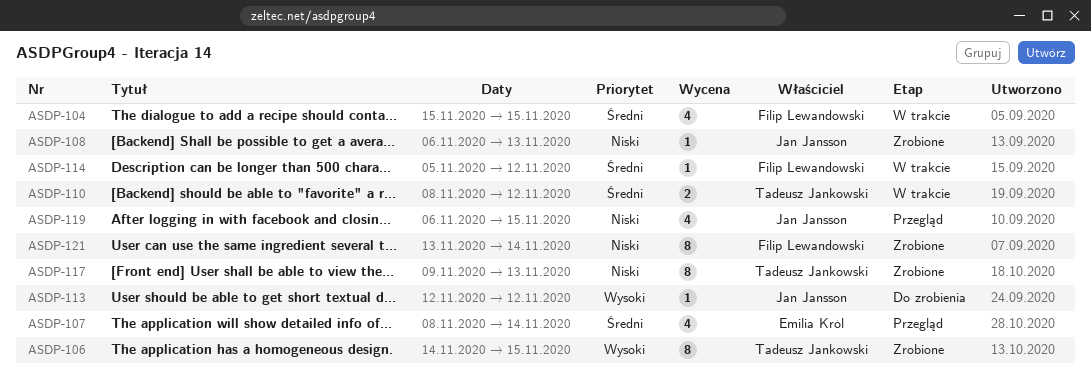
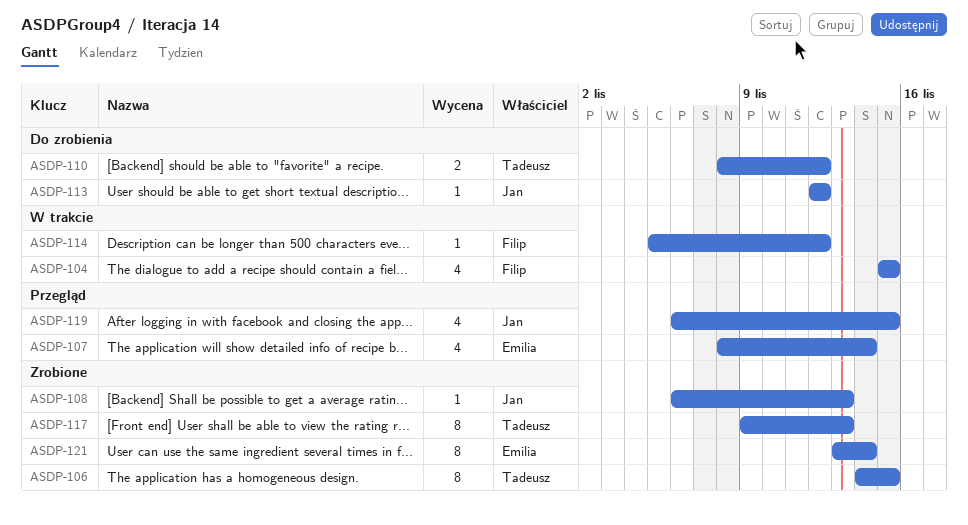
ASDP-110, status: W trakcie -> Do zrobienia
ASDP-121, owner: Filip Lewandowski -> Emilia Król

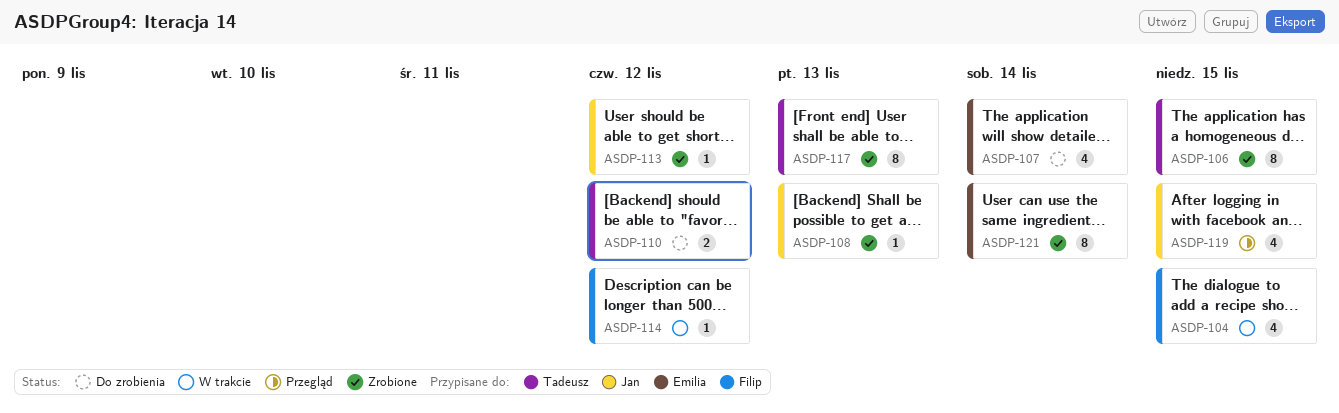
ASDP-107, status: Przegląd -> Do zrobienia
ASDP-113, status: Do zrobienia -> Zrobione

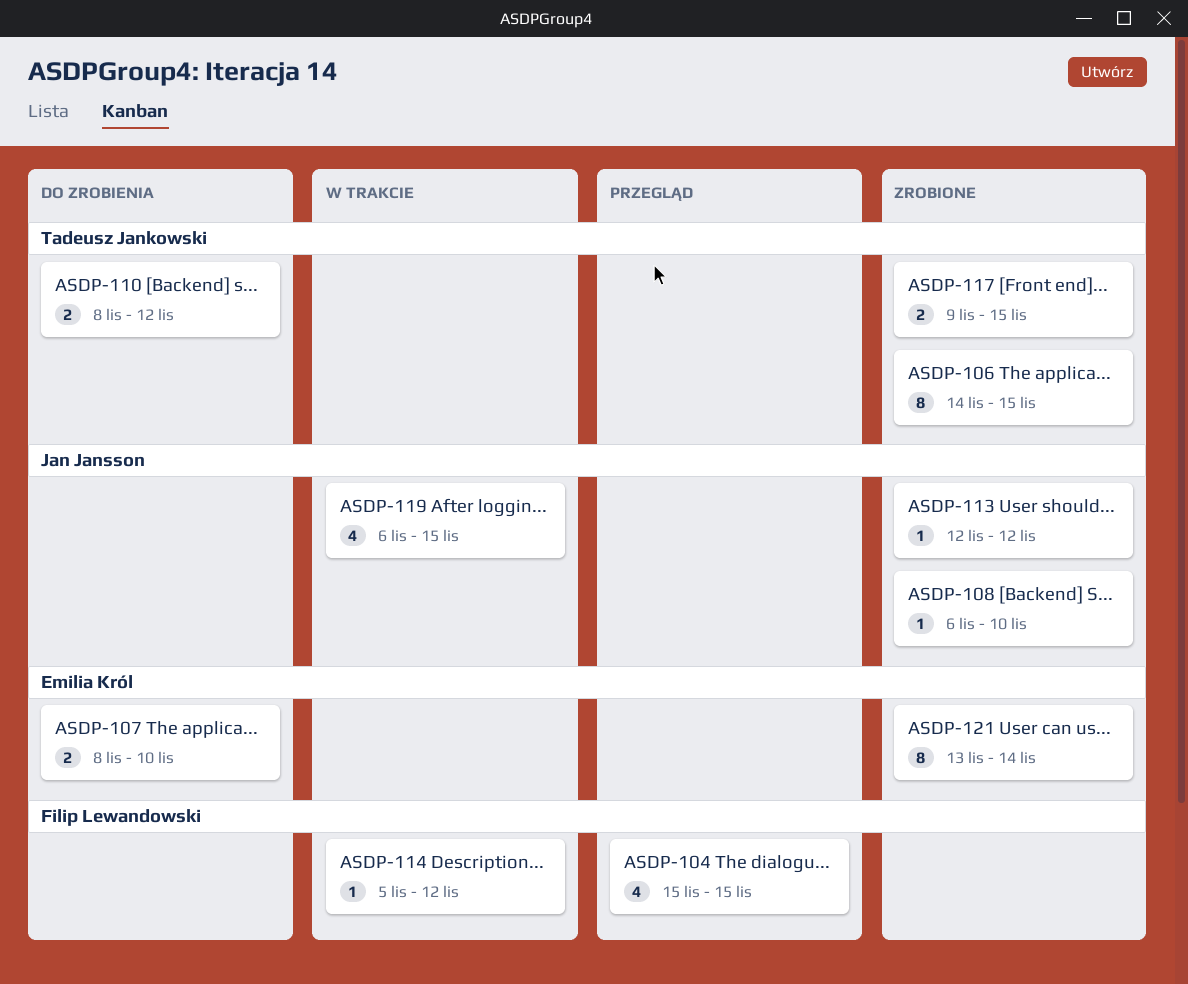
ASDP-104, status: W trakcie -> Przegląd
ASDP-107, estimate: 4 -> 2
ASDP-107, due: Nov 14 -> Nov 10
ASDP-108, due: Nov 13 -> Nov 10
ASDP-117, estimate: 8 -> 2
ASDP-117, due: Nov 13 -> Nov 15
ASDP-119, status: Przegląd -> W trakcie

